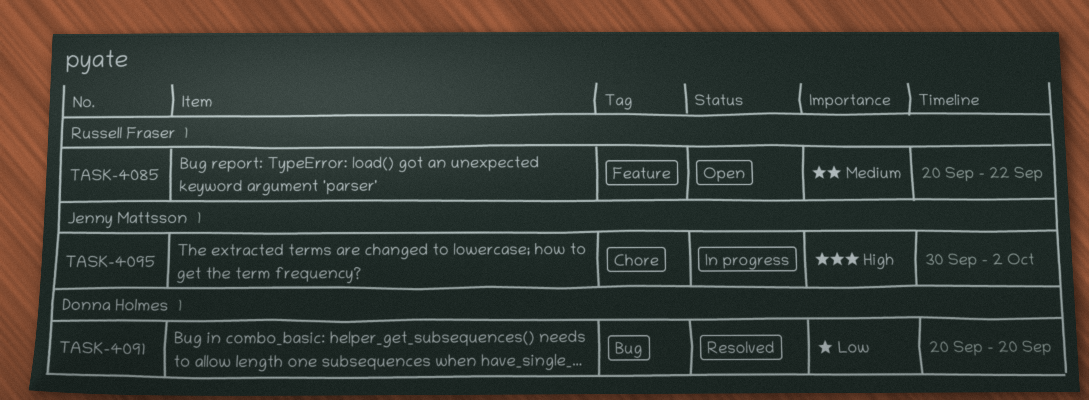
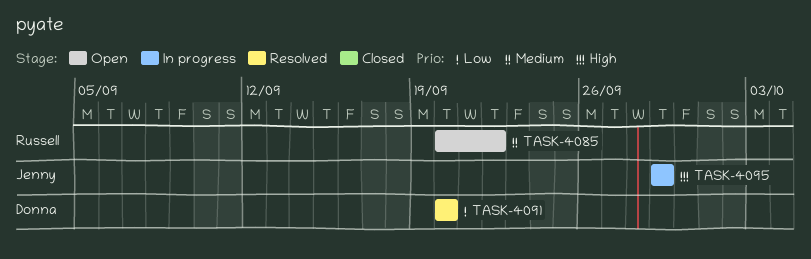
TASK-4095, start: Sep 30 -> Sep 29
TASK-4095, due: Oct 2 -> Sep 29

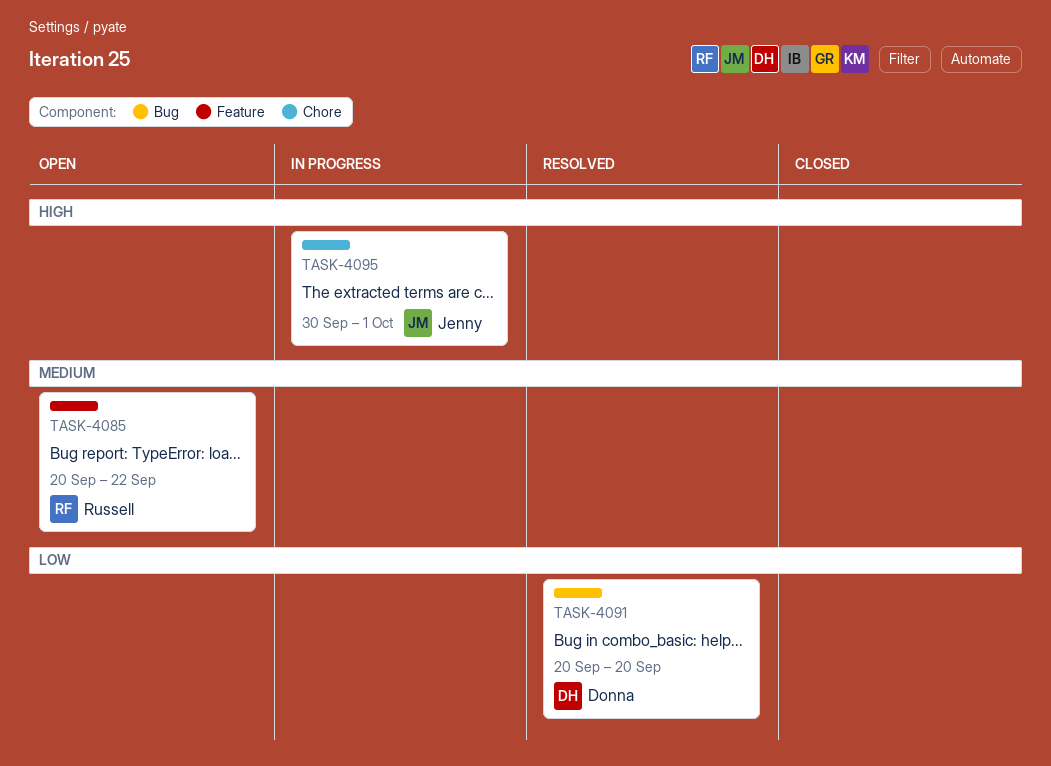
TASK-4095, start: Sep 29 -> Sep 30
TASK-4095, due: Sep 29 -> Oct 1

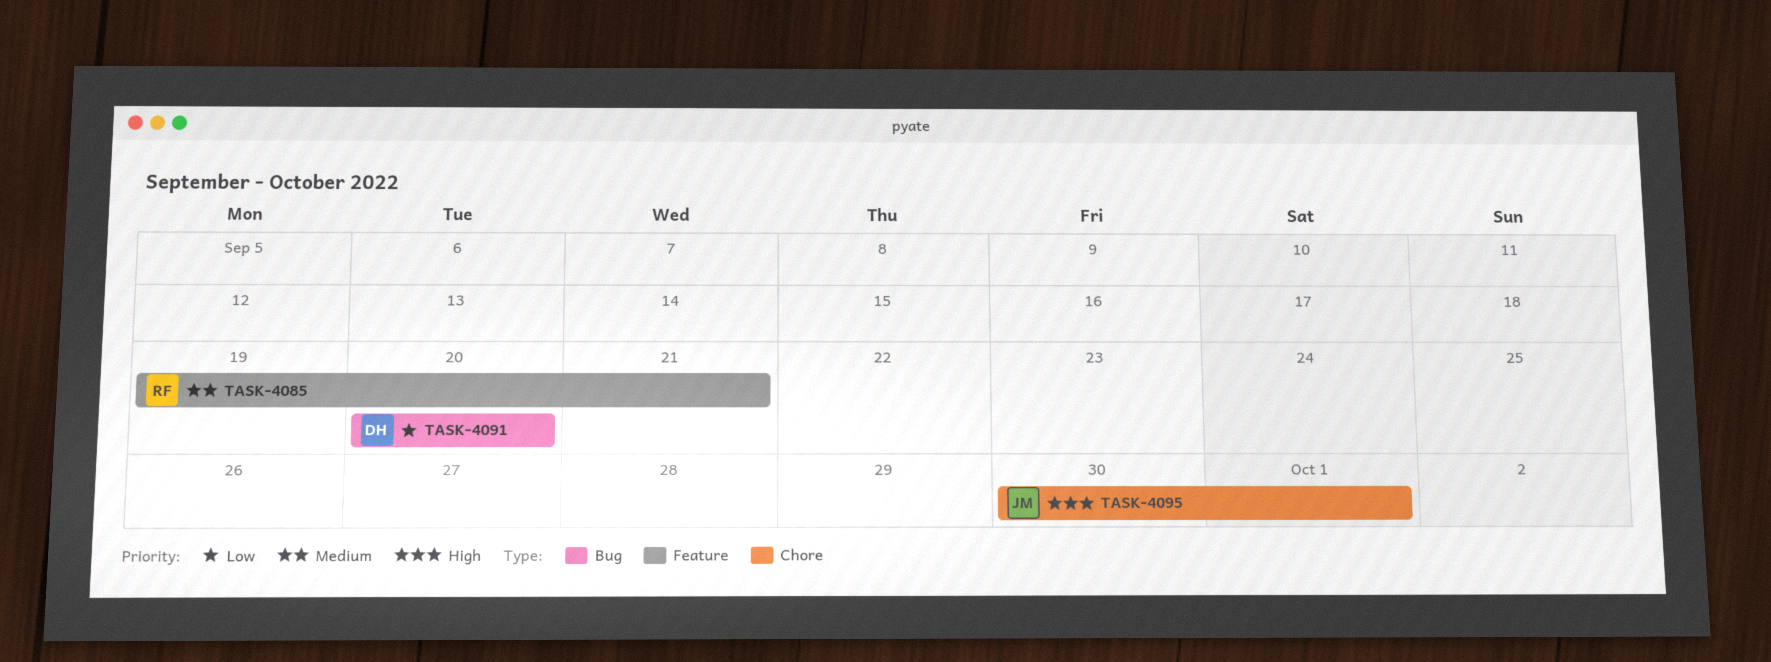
TASK-4085, start: Sep 20 -> Sep 19
TASK-4085, due: Sep 22 -> Sep 21

